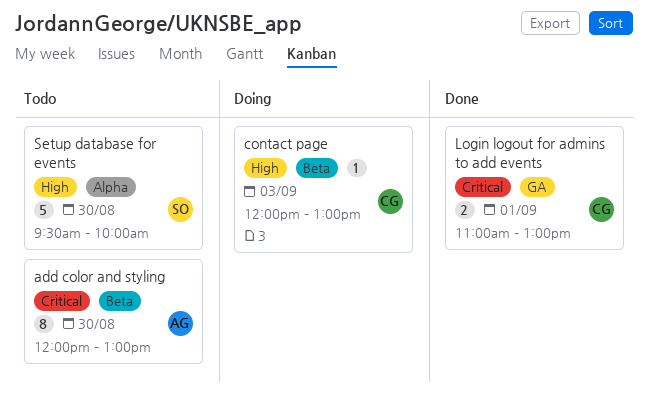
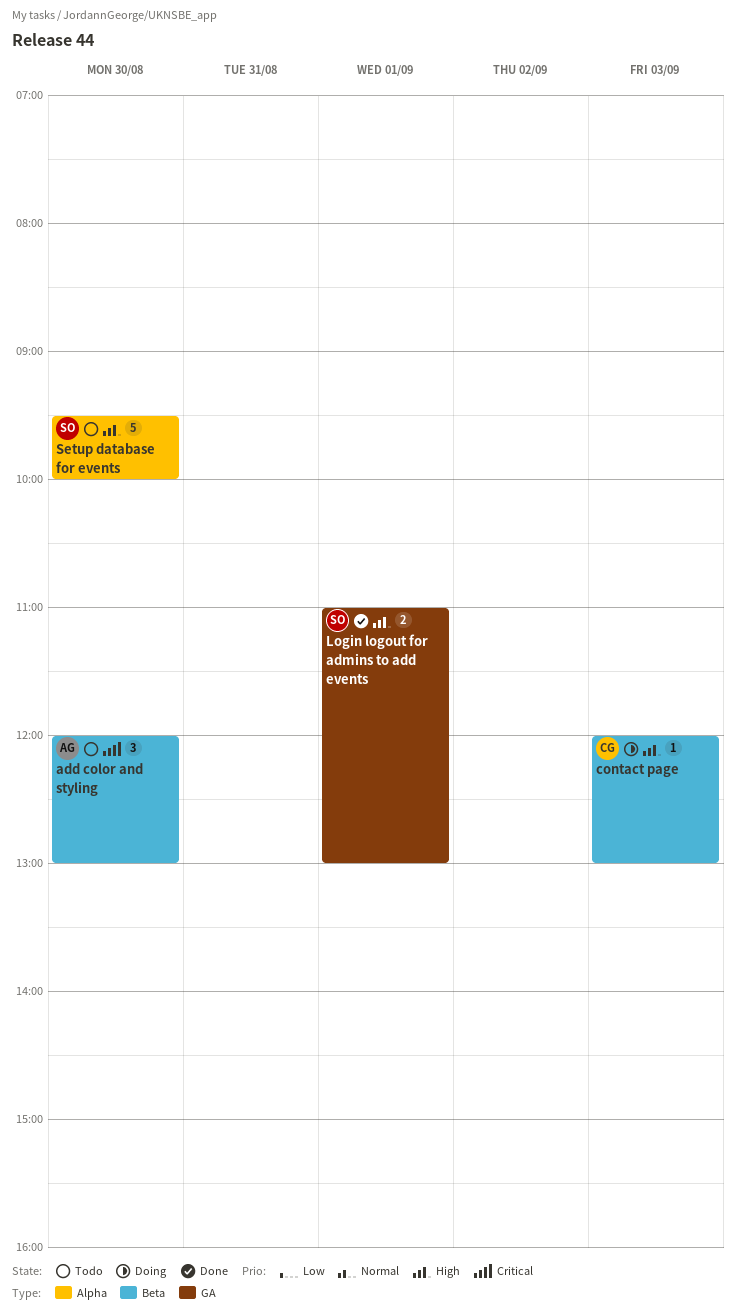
add color and styling, estimate: 8 -> 3
Login logout for admins to add events, owner: CG -> SO
Login logout for admins to add events, priority: Critical -> High

